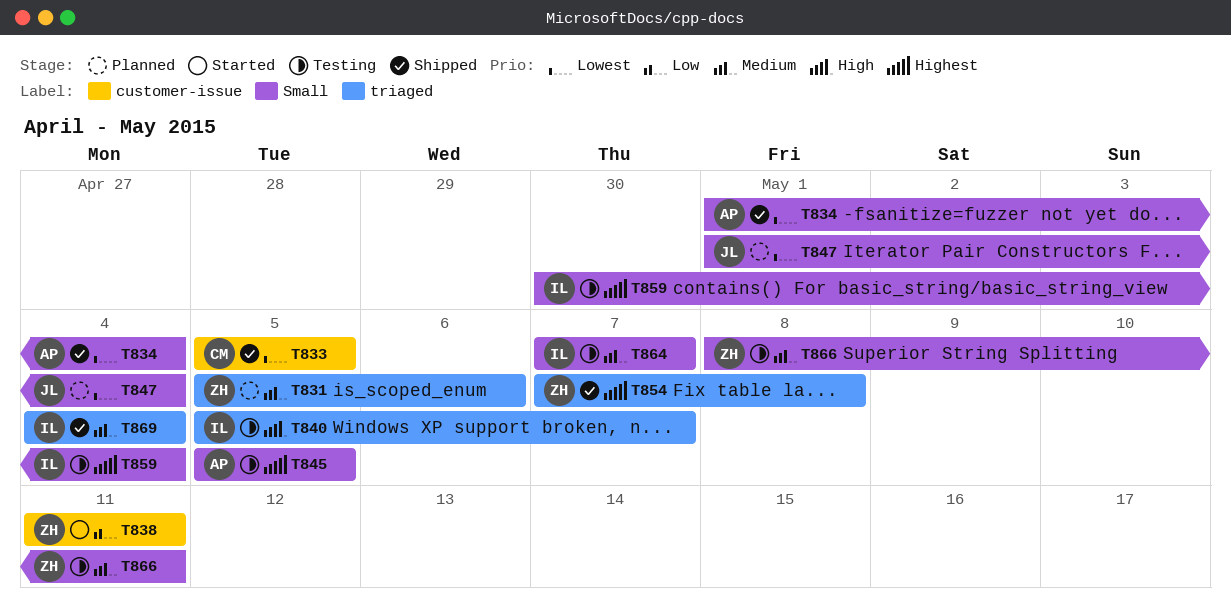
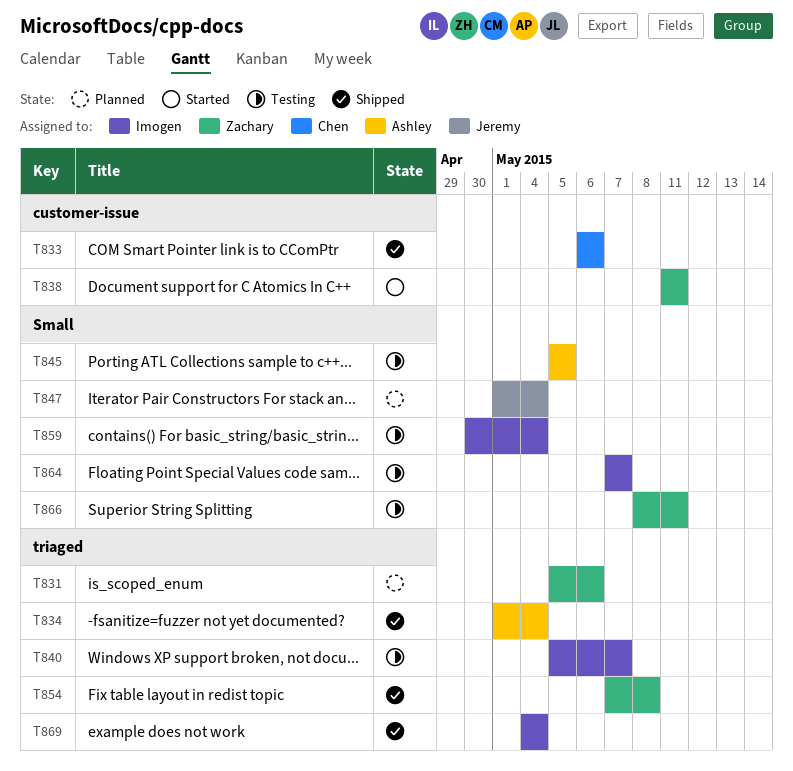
T833, start: May 5 -> May 6
T833, due: May 5 -> May 6
T834, label: Small -> triaged

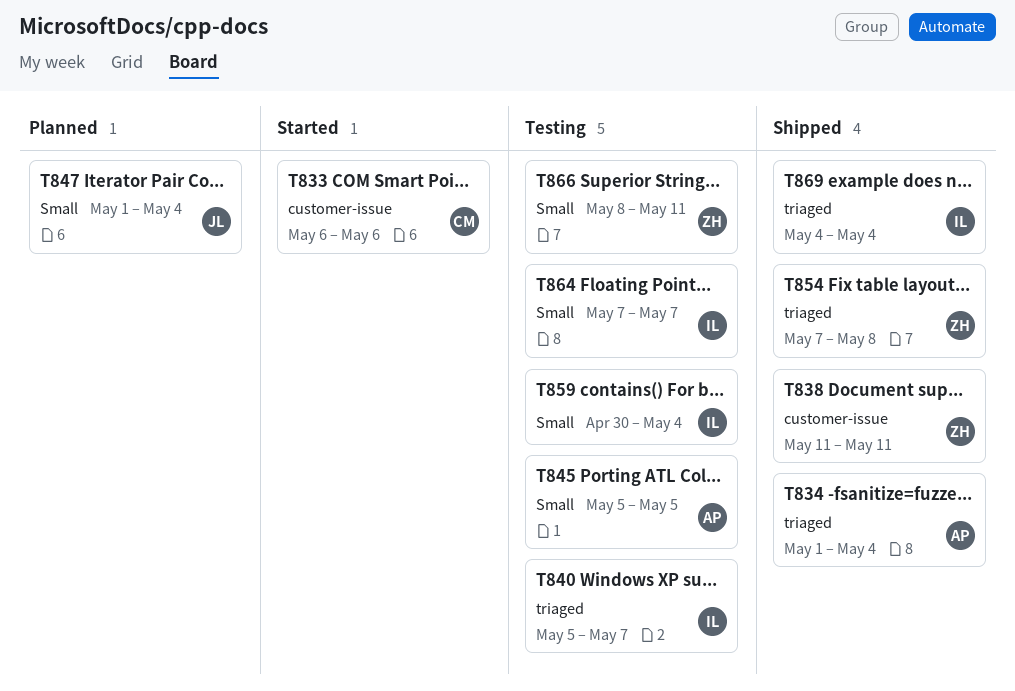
T831: present -> none
T833, status: Shipped -> Started
T838, status: Started -> Shipped

